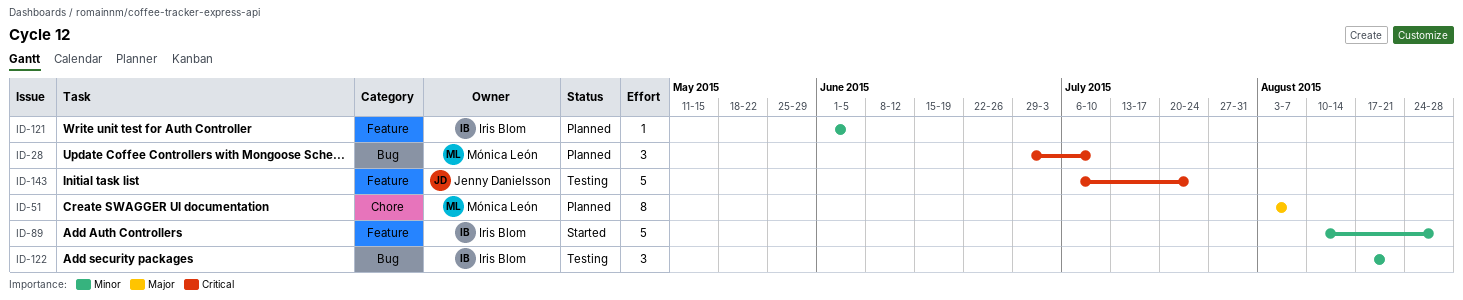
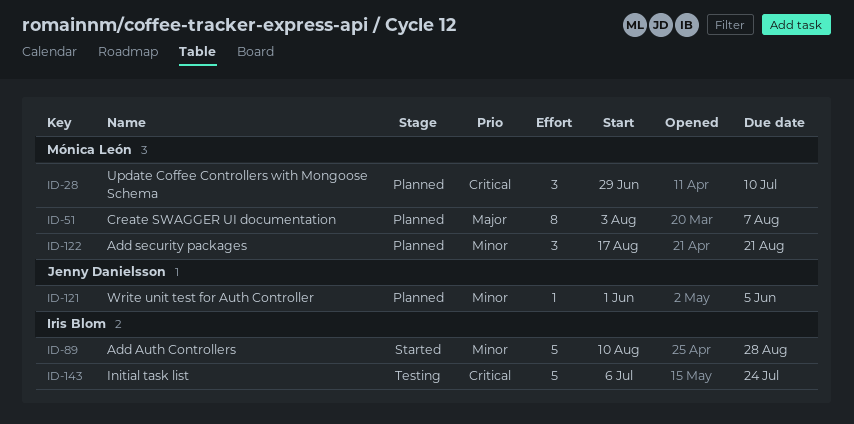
ID-121, owner: Iris Blom -> Jenny Danielsson
ID-122, status: Testing -> Planned
ID-122, owner: Iris Blom -> Mónica León
ID-143, owner: Jenny Danielsson -> Iris Blom

